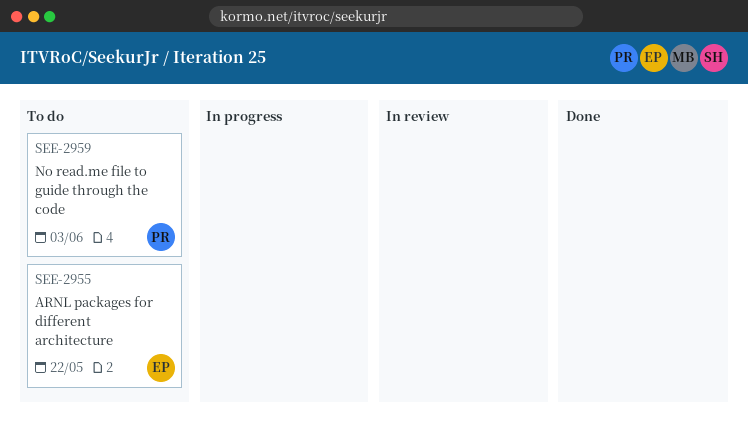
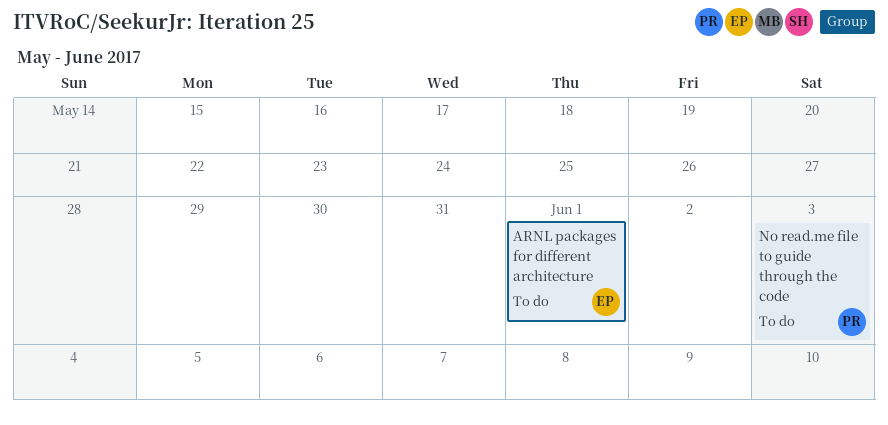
ARNL packages for different architecture, due: May 22 -> Jun 1

